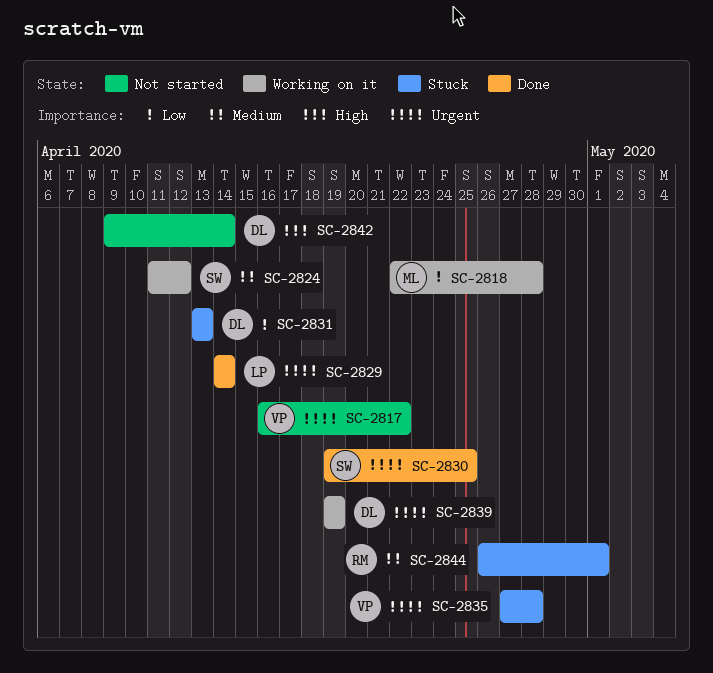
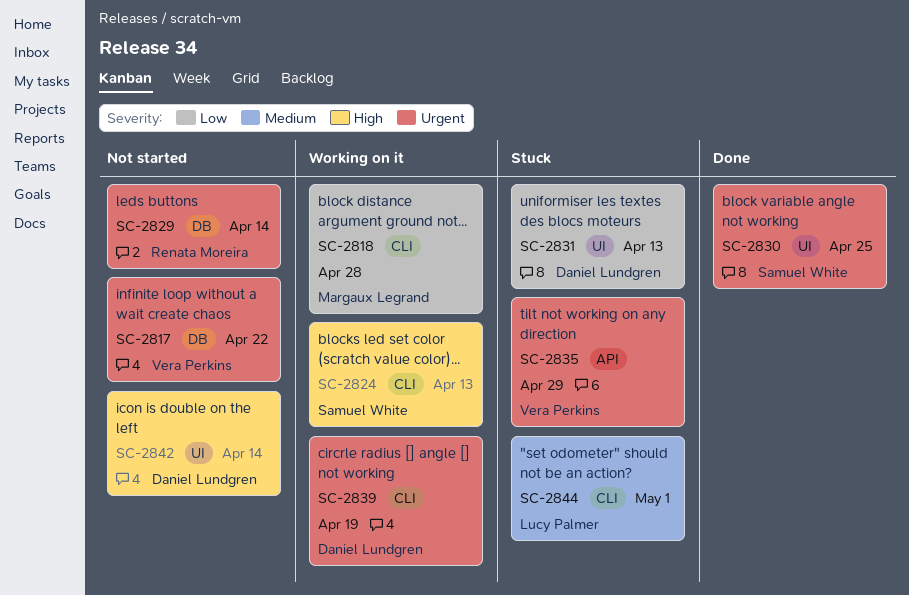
SC-2824, priority: Medium -> High
SC-2824, due: Apr 12 -> Apr 13
SC-2829, status: Done -> Not started
SC-2829, owner: Lucy Palmer -> Renata Moreira
SC-2835, due: Apr 28 -> Apr 29
SC-2844, owner: Renata Moreira -> Lucy Palmer

